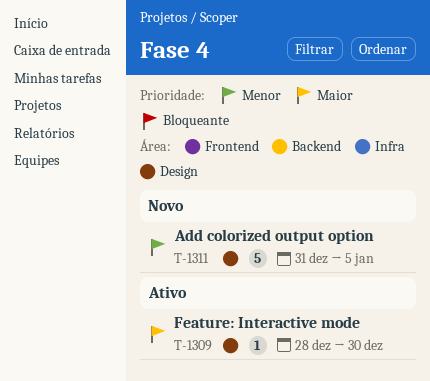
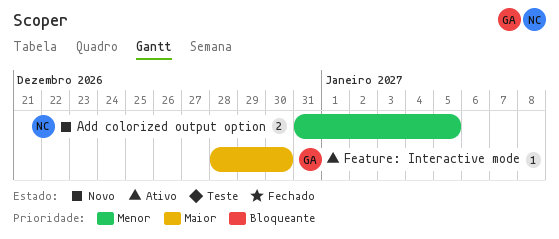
Add colorized output option, estimate: 5 -> 2

